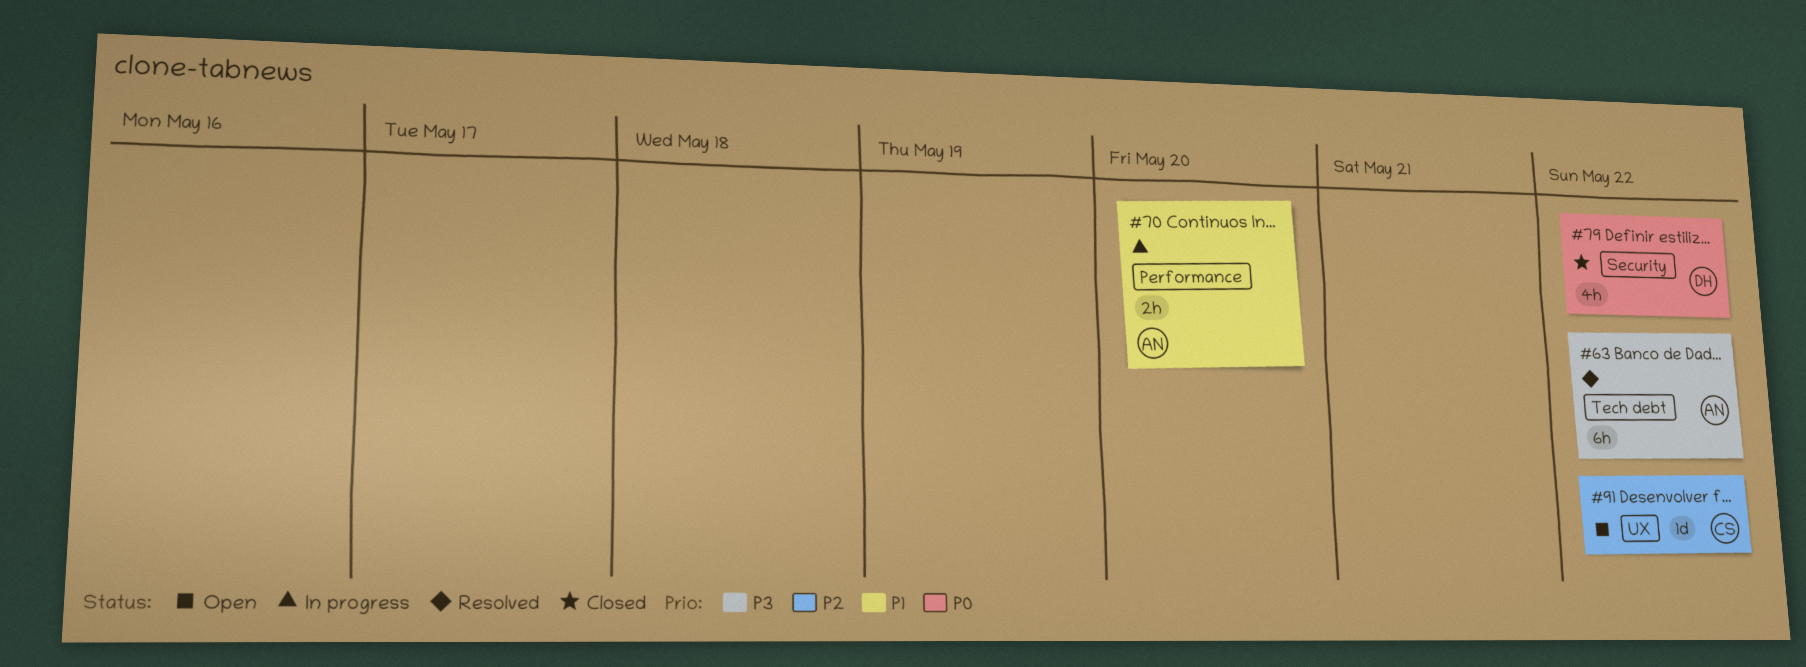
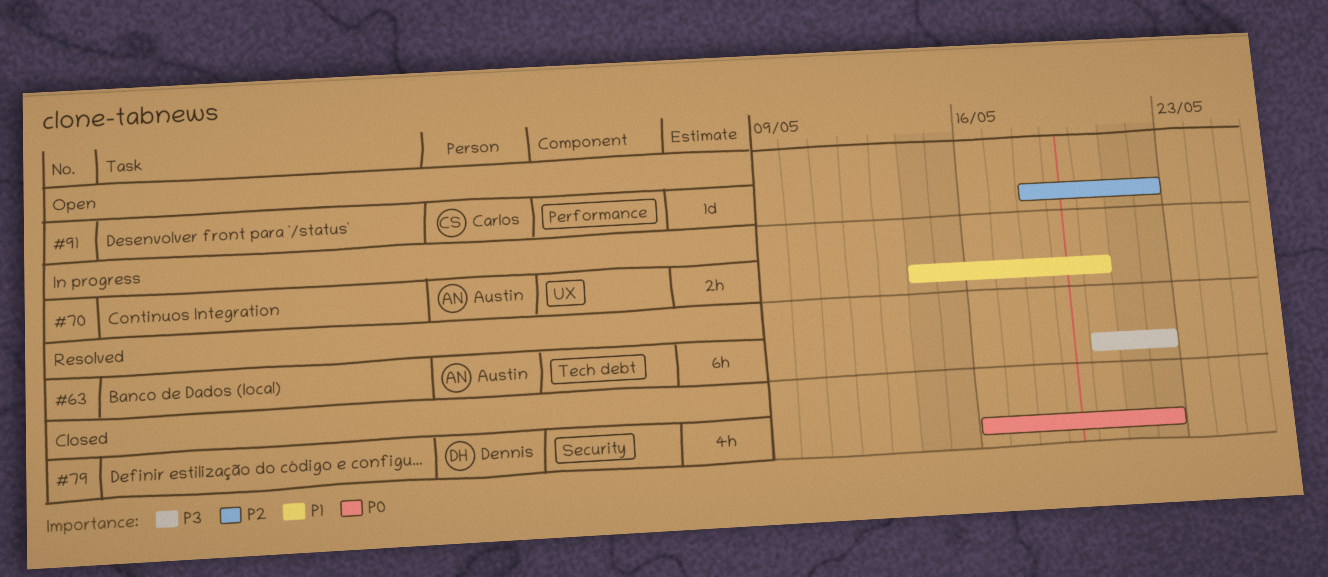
#70, label: Performance -> UX
#91, label: UX -> Performance

